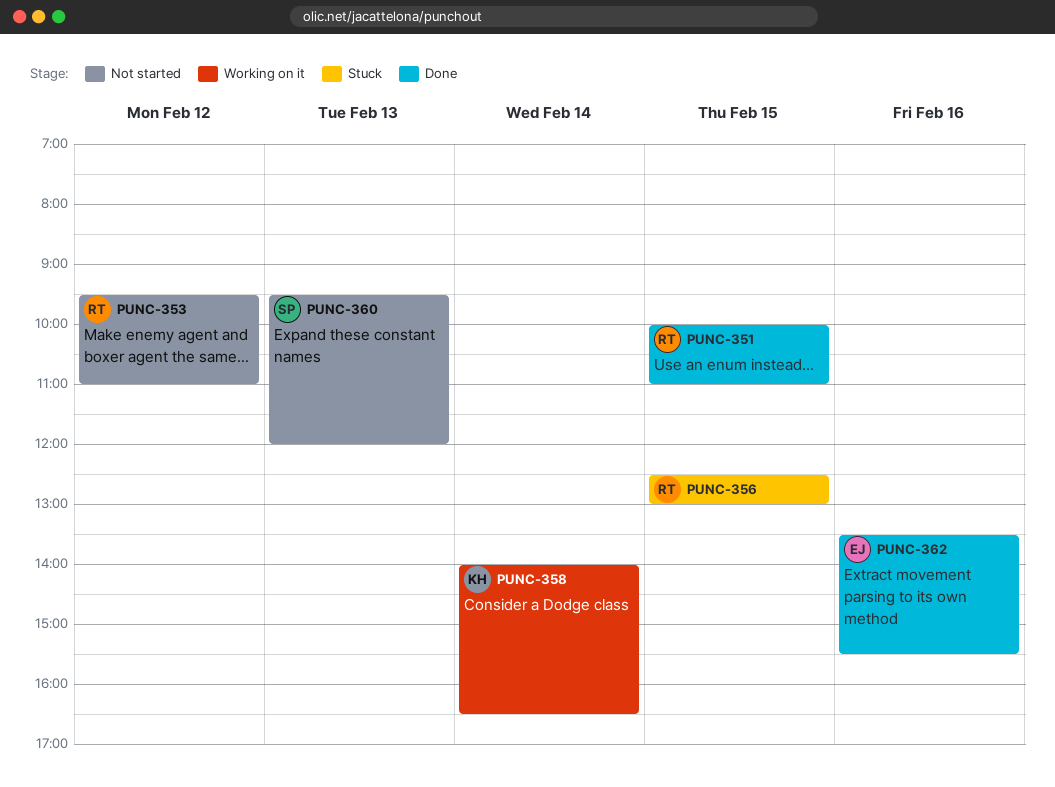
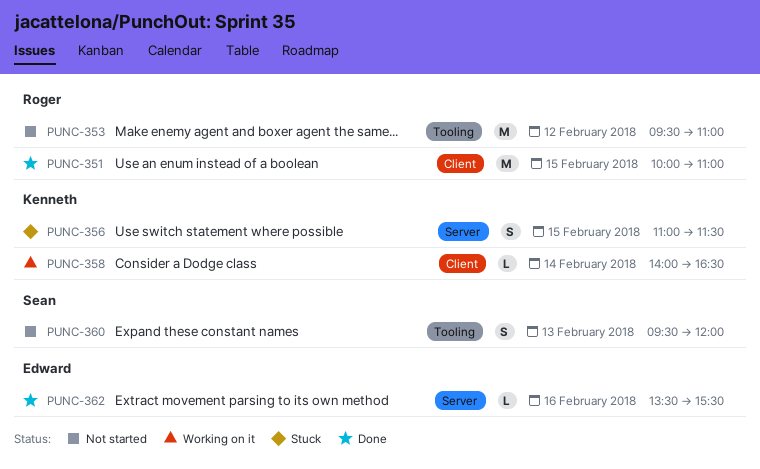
PUNC-356, owner: Roger -> Kenneth
PUNC-356, begins: 12:30 -> 11:00
PUNC-356, ends: 13:00 -> 11:30

